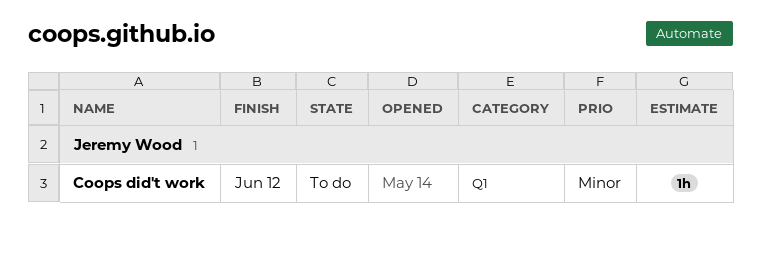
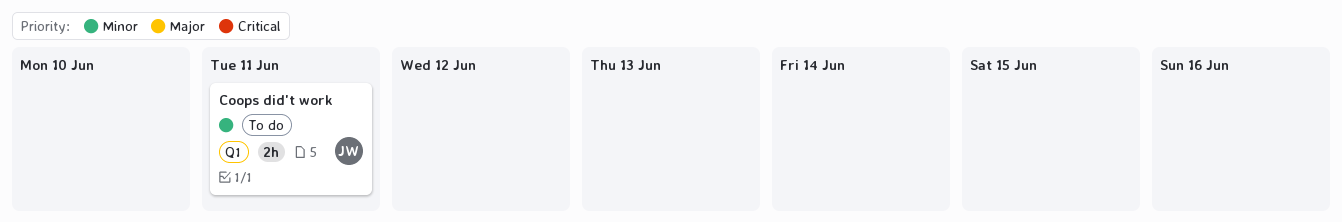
Coops did't work, estimate: 1h -> 2h
Coops did't work, due: Jun 12 -> Jun 11

